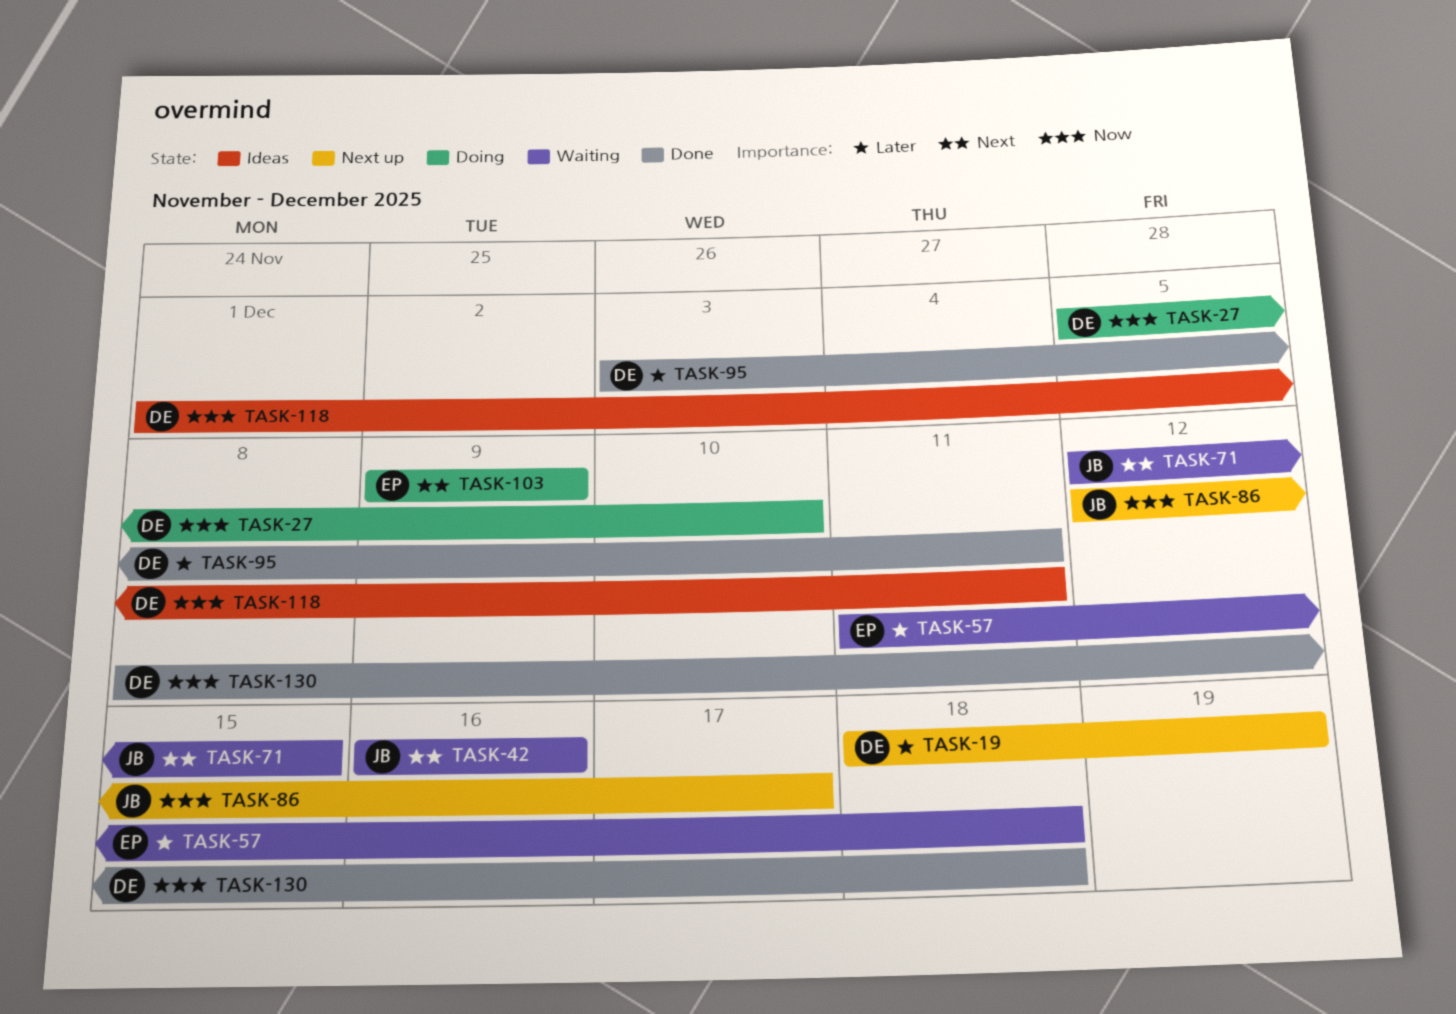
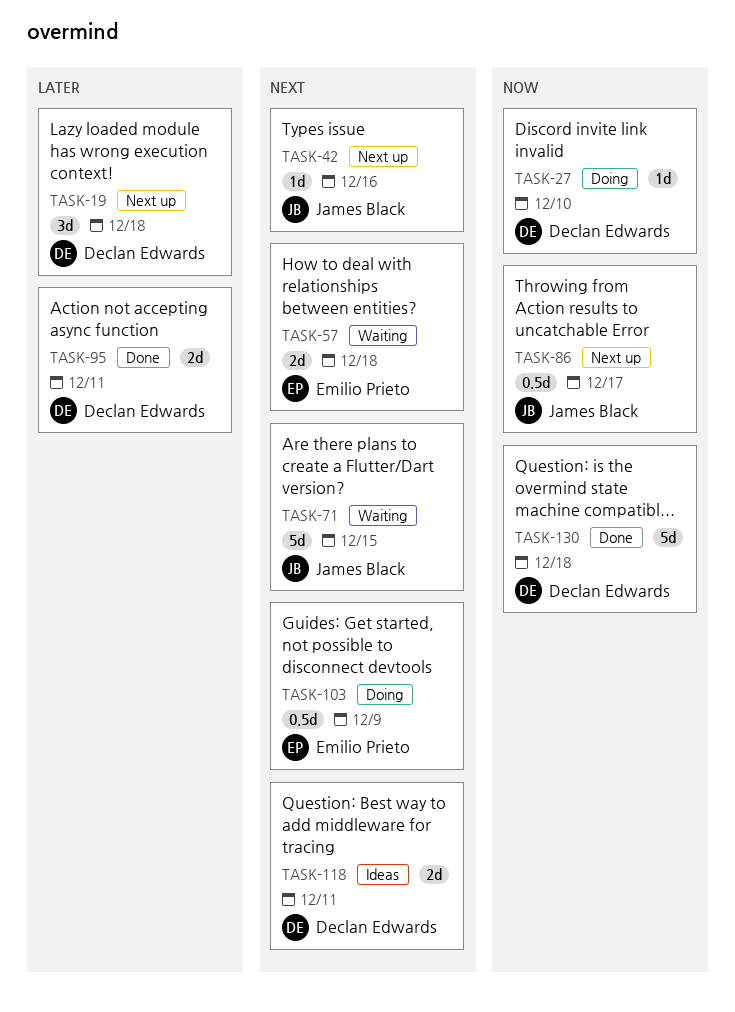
TASK-19, due: Dec 19 -> Dec 18
TASK-42, status: Waiting -> Next up
TASK-57, priority: Later -> Next
TASK-118, priority: Now -> Next

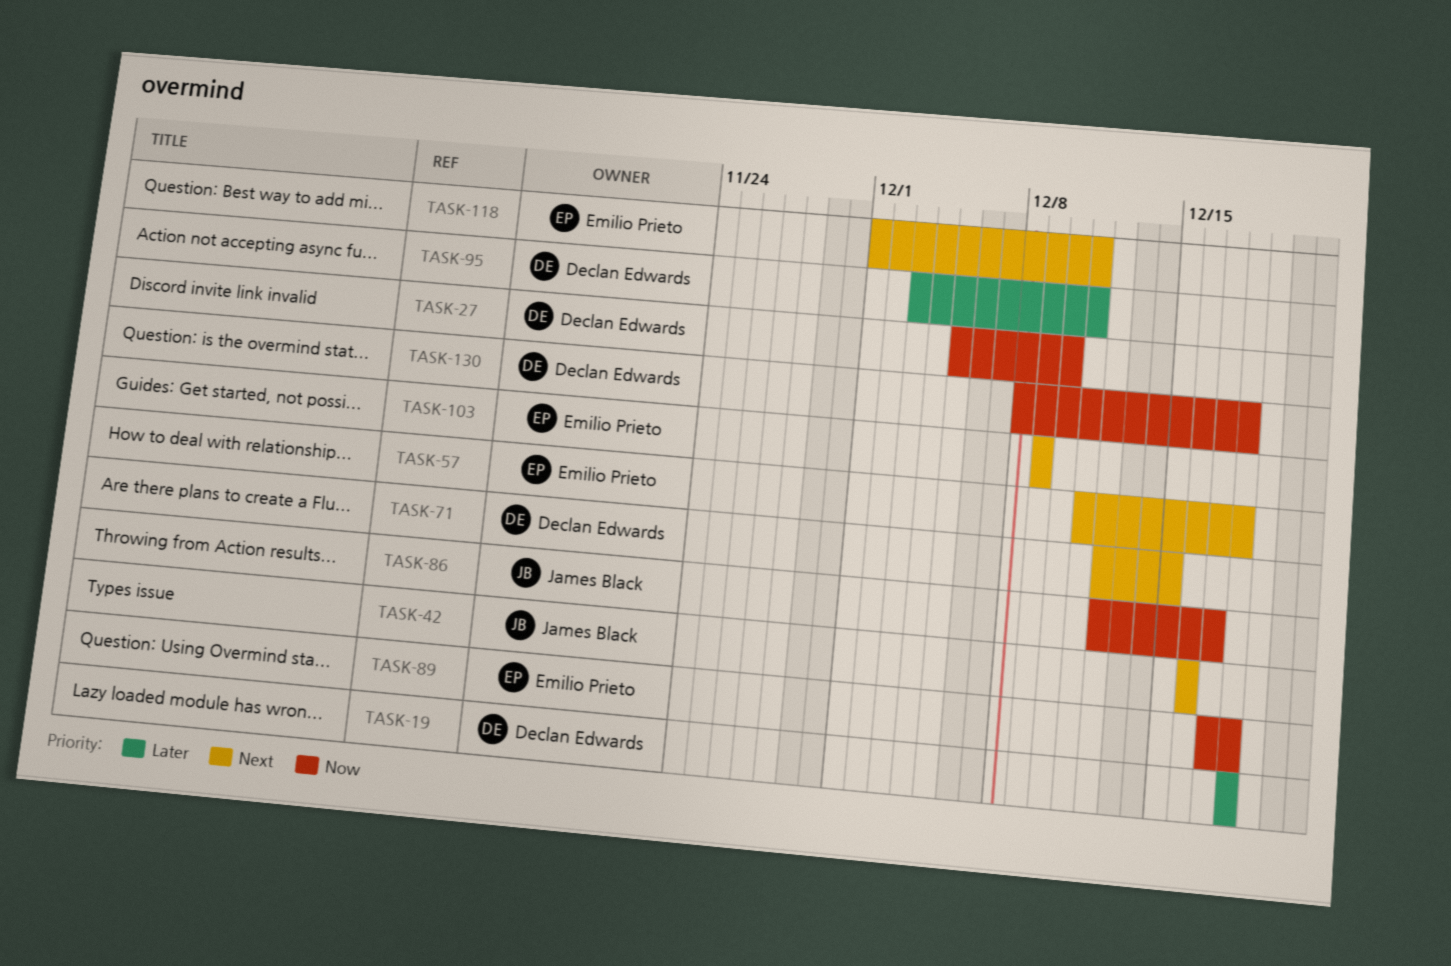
TASK-71, owner: James Black -> Declan Edwards
TASK-89: none -> present
TASK-118, owner: Declan Edwards -> Emilio Prieto

